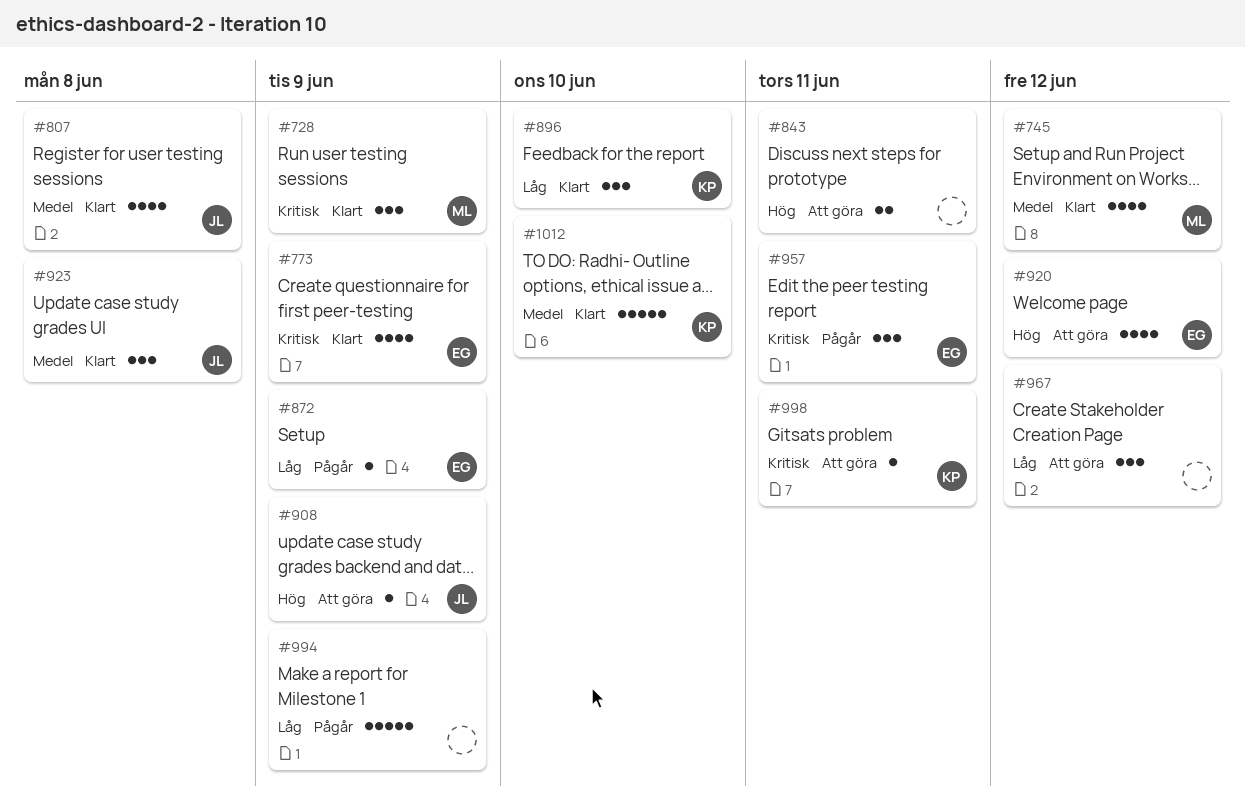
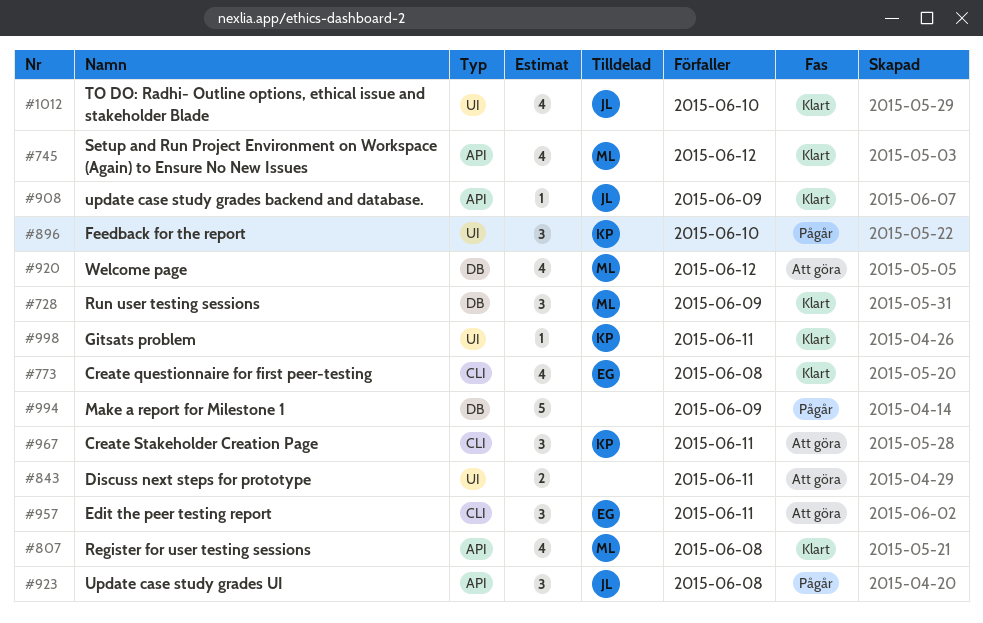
#773, due: Jun 9 -> Jun 8
#807, owner: JL -> ML
#872: present -> none
#896, status: Klart -> Pågår
#908, status: Att göra -> Klart
#920, owner: EG -> ML
#923, status: Klart -> Pågår
#957, status: Pågår -> Att göra
#967, owner: none -> KP
#967, due: Jun 12 -> Jun 11
#998, status: Att göra -> Klart
#1012, owner: KP -> JL
#1012, estimate: 5 -> 4

